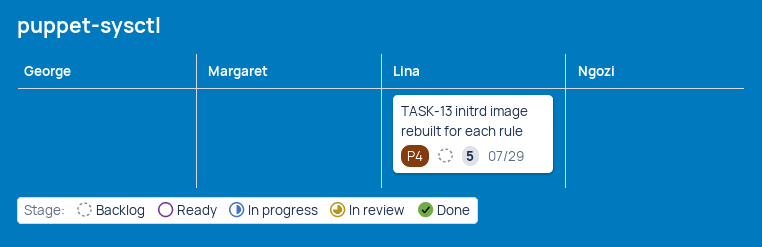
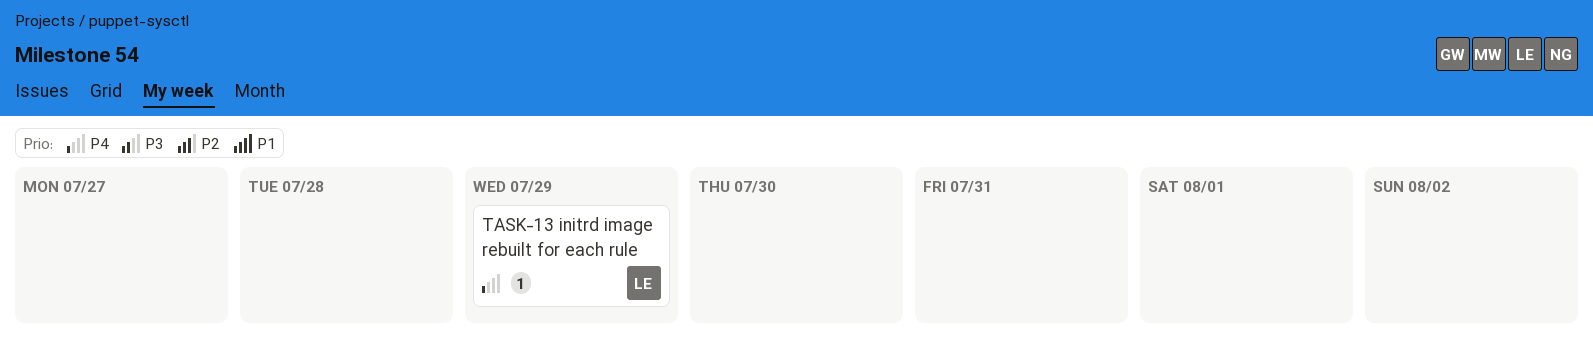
TASK-13, estimate: 5 -> 1

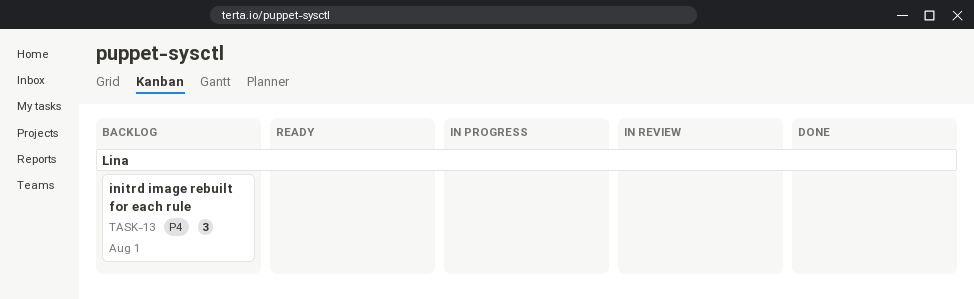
TASK-13, estimate: 1 -> 3
TASK-13, due: Jul 29 -> Aug 1

